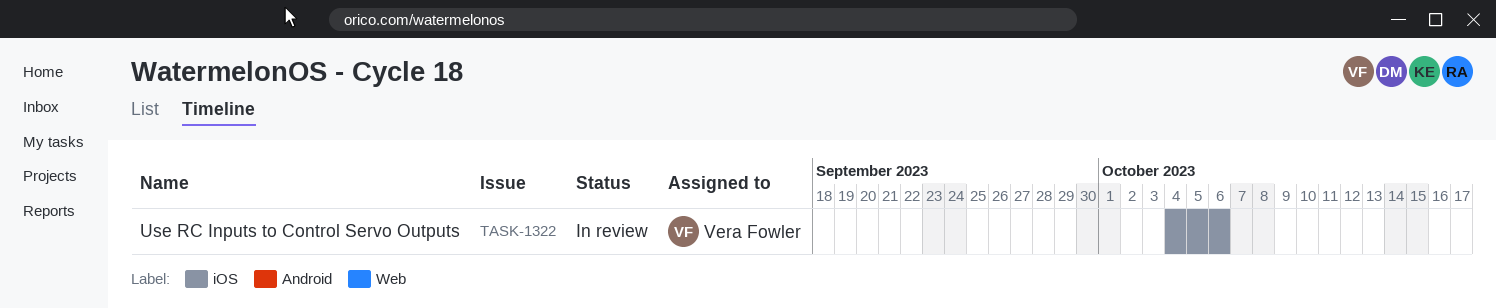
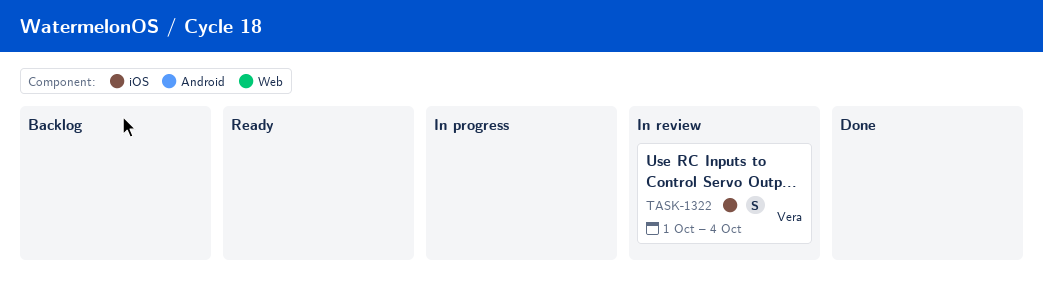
TASK-1322, start: Oct 4 -> Oct 1
TASK-1322, due: Oct 6 -> Oct 4

